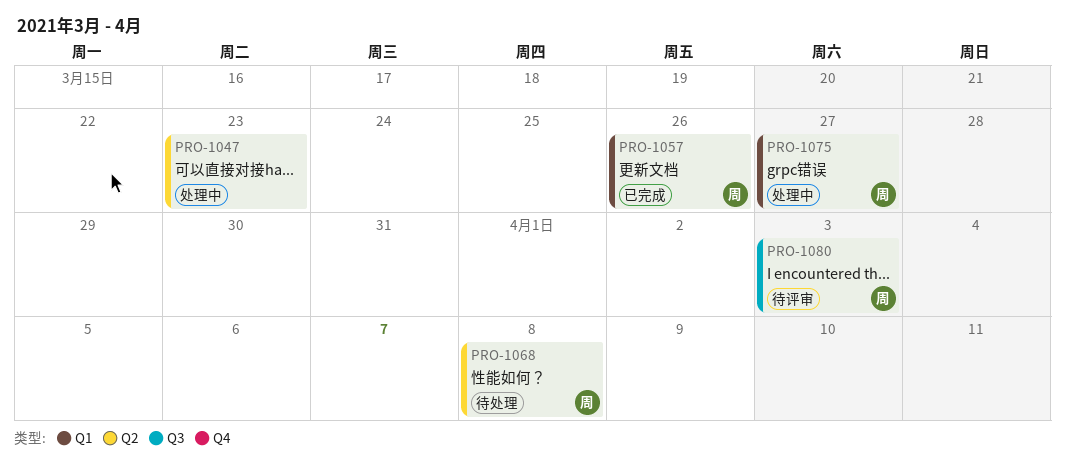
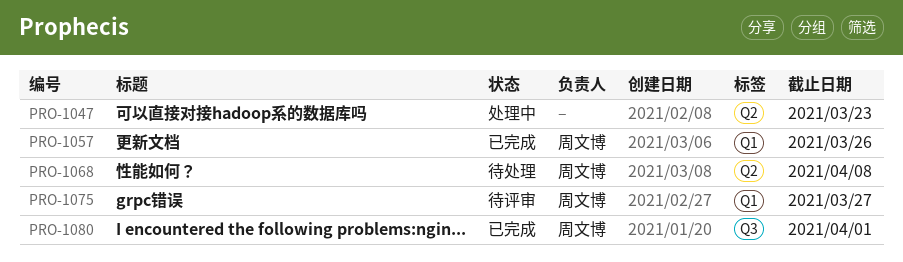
PRO-1075, status: 处理中 -> 待评审
PRO-1080, status: 待评审 -> 已完成
PRO-1080, due: Apr 3 -> Apr 1

